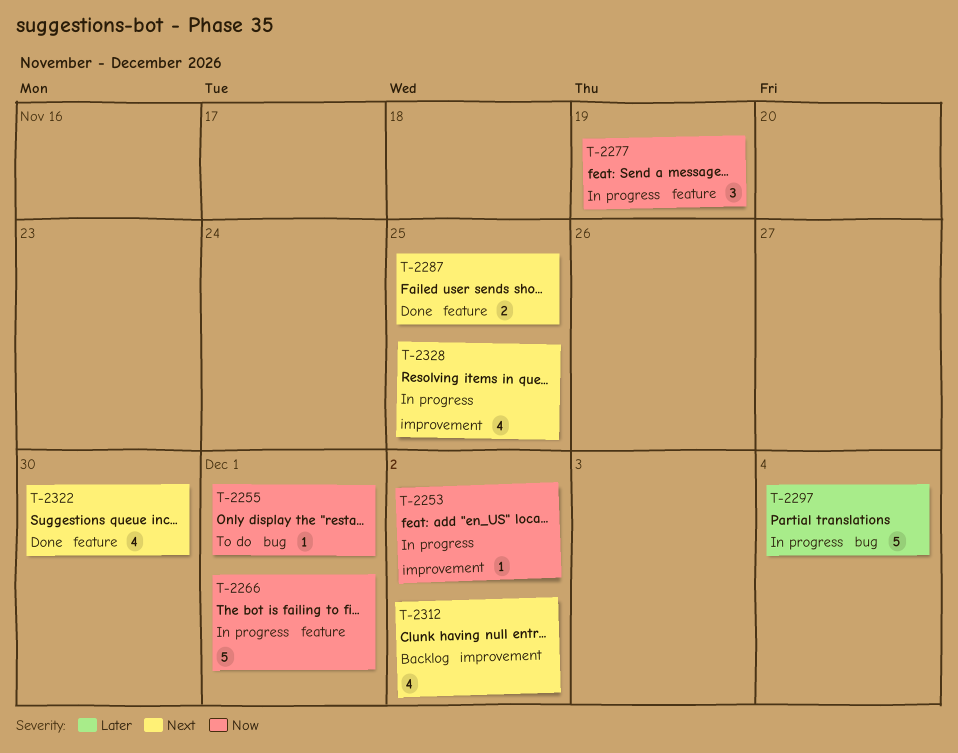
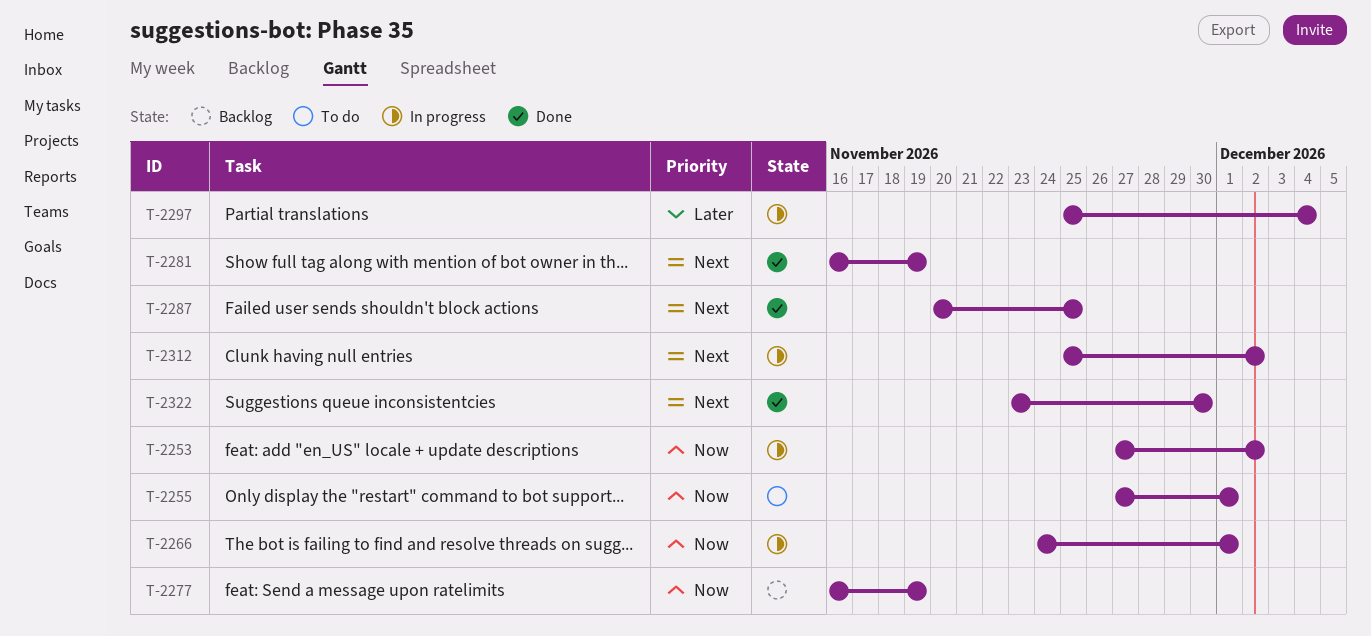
T-2277, status: In progress -> Backlog
T-2281: none -> present
T-2312, status: Backlog -> In progress
T-2328: present -> none

